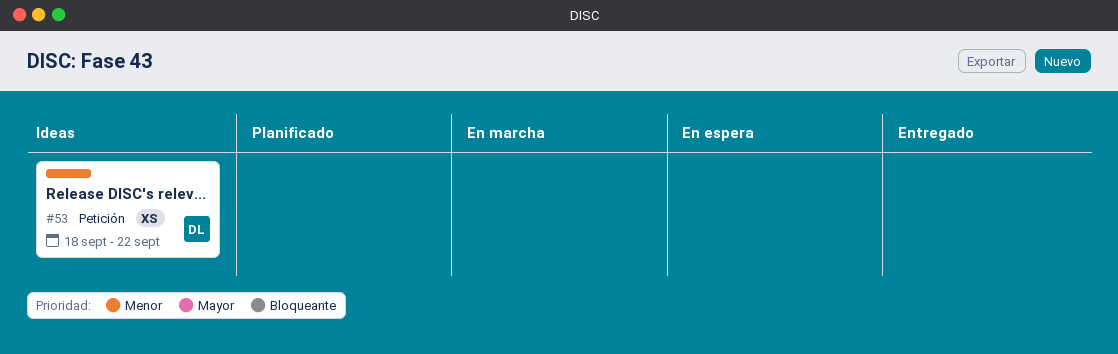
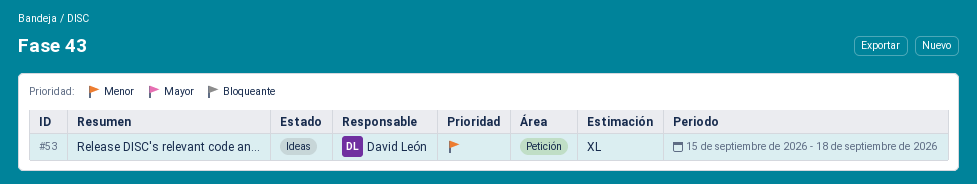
#53, estimate: XS -> XL
#53, start: Sep 18 -> Sep 15
#53, due: Sep 22 -> Sep 18

